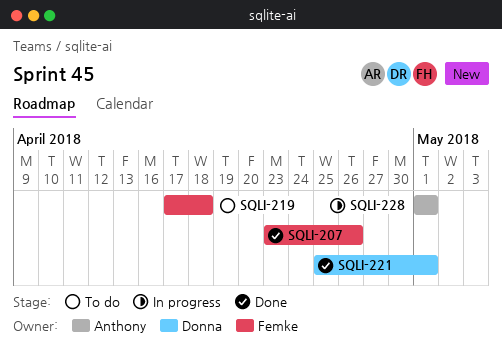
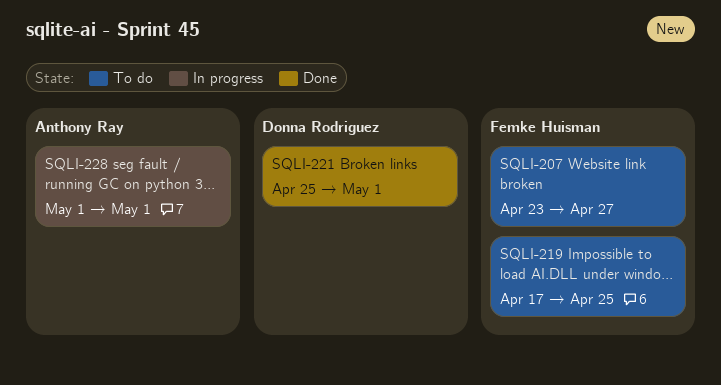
SQLI-207, status: Done -> To do
SQLI-207, due: Apr 26 -> Apr 27
SQLI-219, due: Apr 18 -> Apr 25

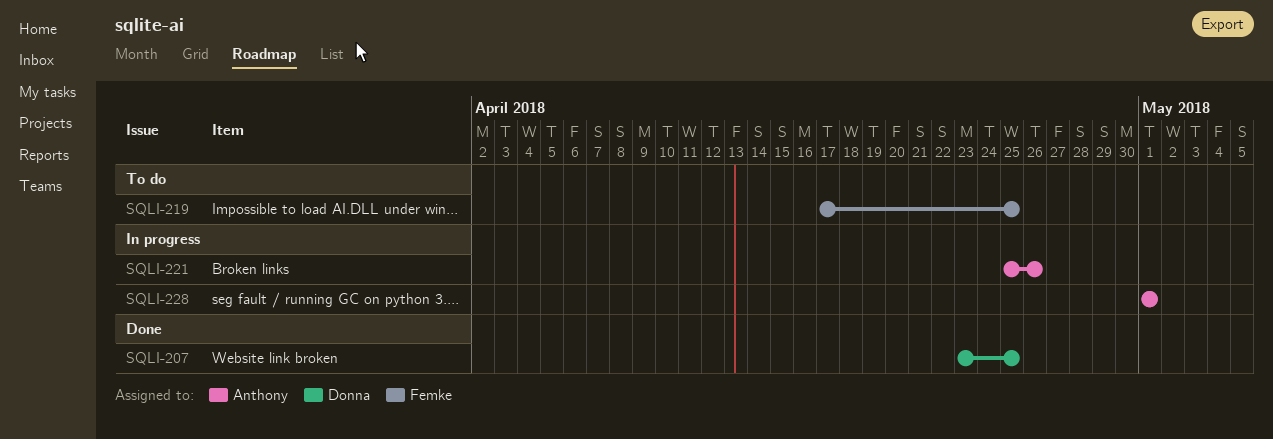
SQLI-207, status: To do -> Done
SQLI-207, owner: Femke Huisman -> Donna Rodriguez
SQLI-207, due: Apr 27 -> Apr 25
SQLI-221, status: Done -> In progress
SQLI-221, owner: Donna Rodriguez -> Anthony Ray
SQLI-221, due: May 1 -> Apr 26

